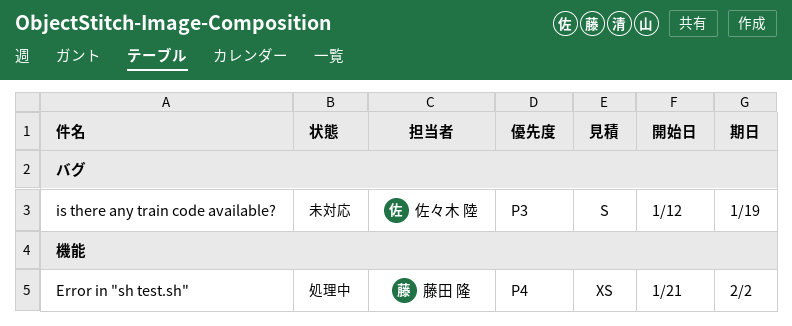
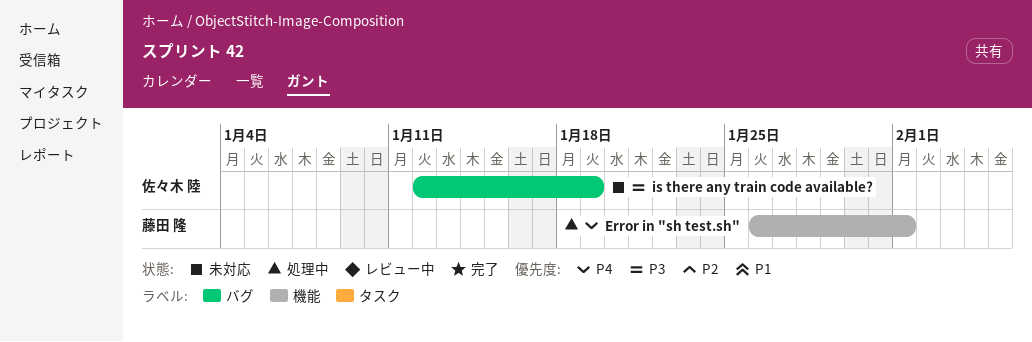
Error in "sh test.sh", start: Jan 21 -> Jan 26
Error in "sh test.sh", due: Feb 2 -> Feb 1

